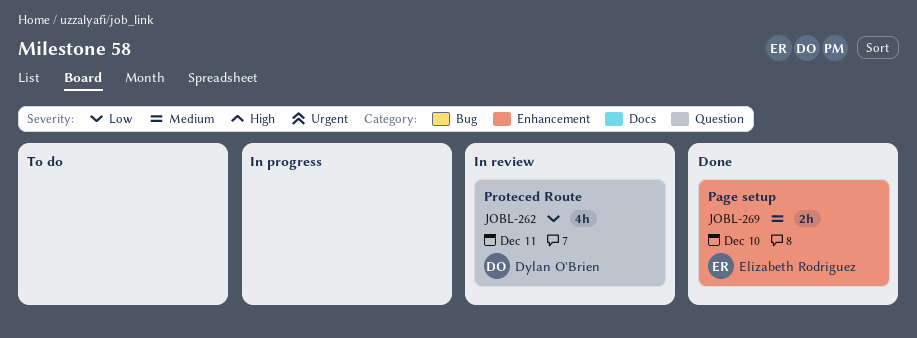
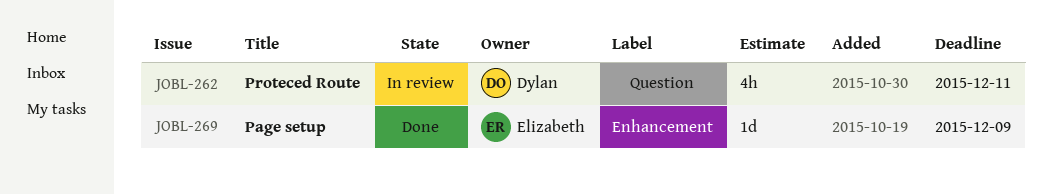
JOBL-269, estimate: 2h -> 1d
JOBL-269, due: Dec 10 -> Dec 9

